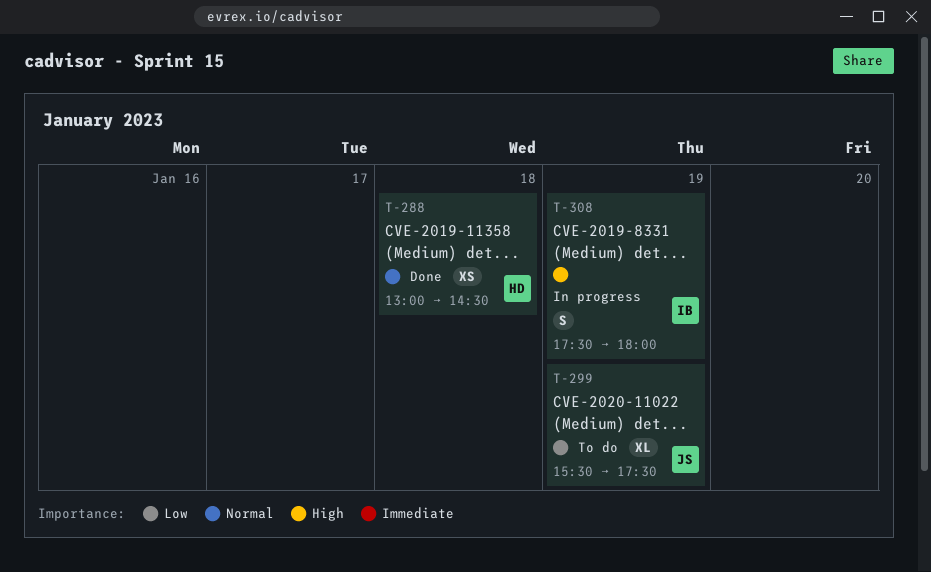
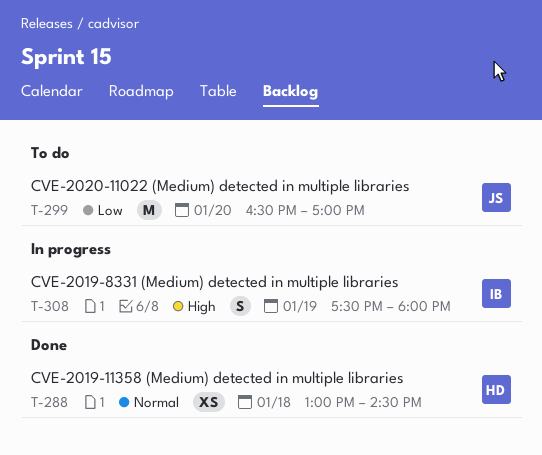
T-299, estimate: XL -> M
T-299, day: Jan 19 -> Jan 20
T-299, begins: 15:30 -> 16:30
T-299, ends: 17:30 -> 17:00

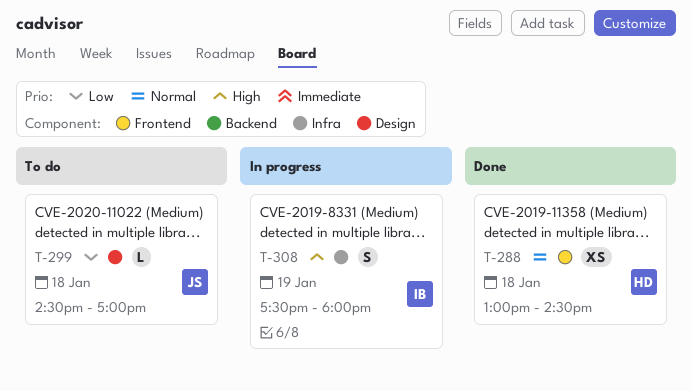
T-299, estimate: M -> L
T-299, day: Jan 20 -> Jan 18
T-299, begins: 16:30 -> 14:30

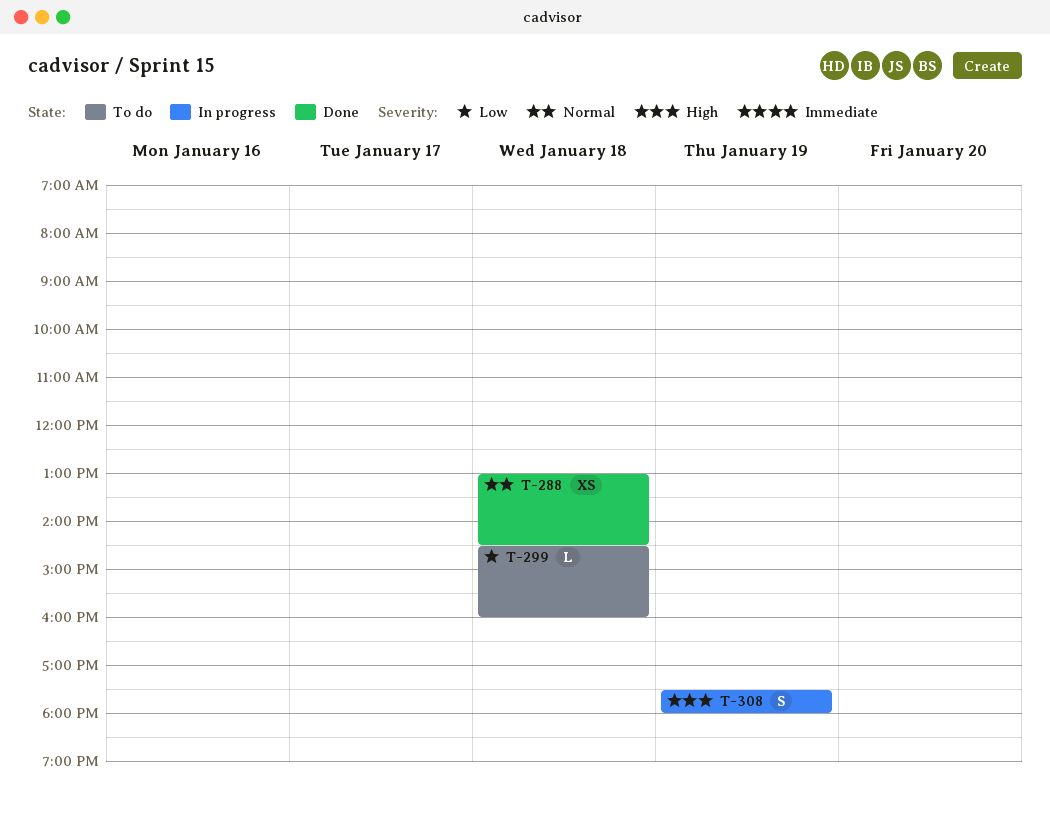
T-299, ends: 17:00 -> 16:00

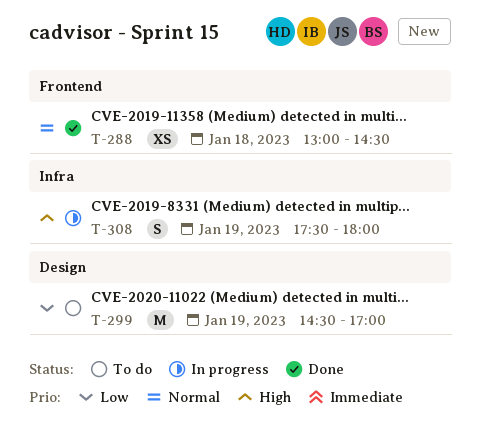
T-299, estimate: L -> M
T-299, day: Jan 18 -> Jan 19
T-299, ends: 16:00 -> 17:00

